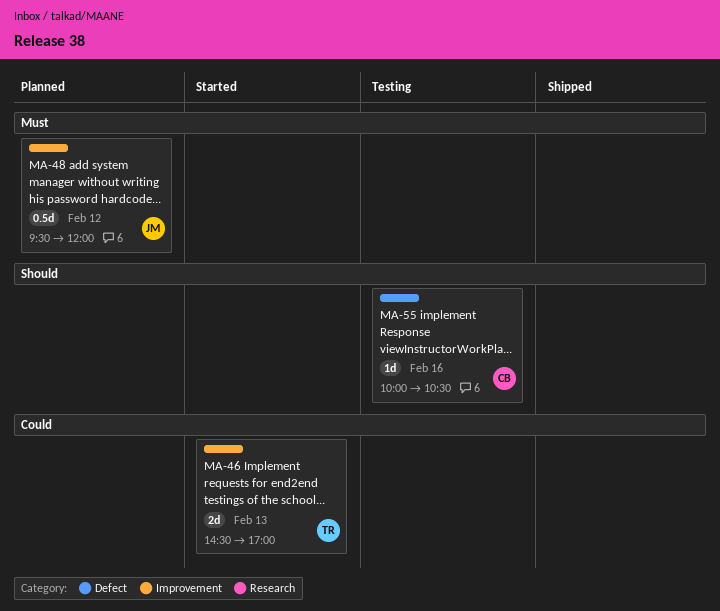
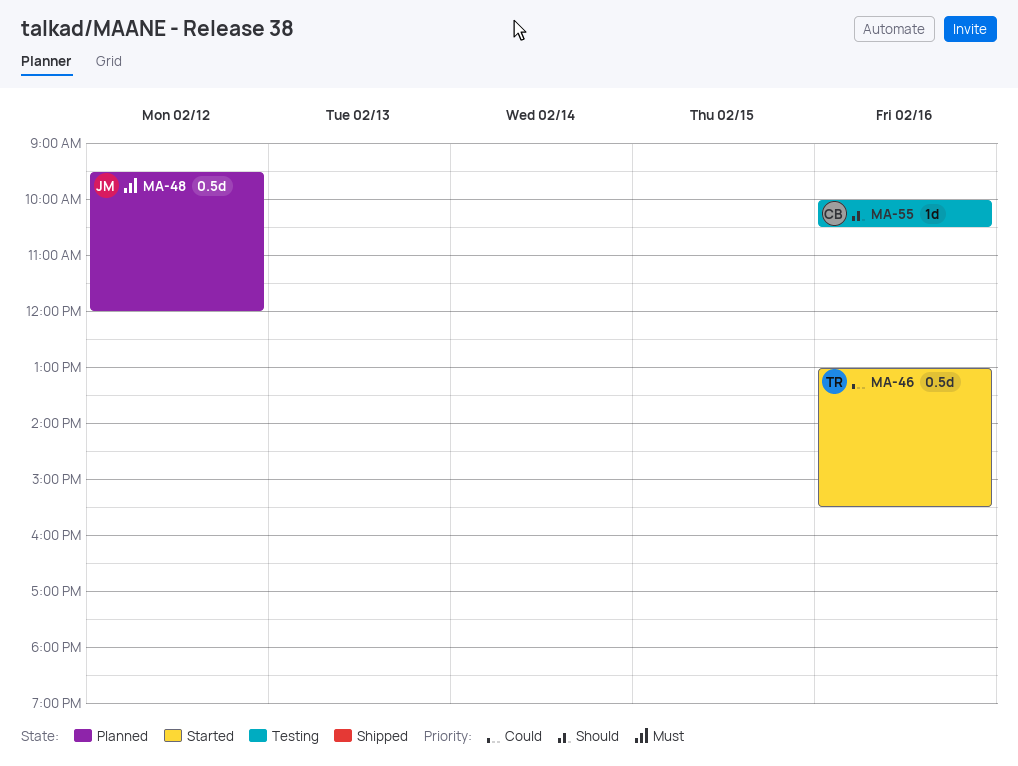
MA-46, estimate: 2d -> 0.5d
MA-46, day: Feb 13 -> Feb 16
MA-46, begins: 14:30 -> 13:00
MA-46, ends: 17:00 -> 15:30

